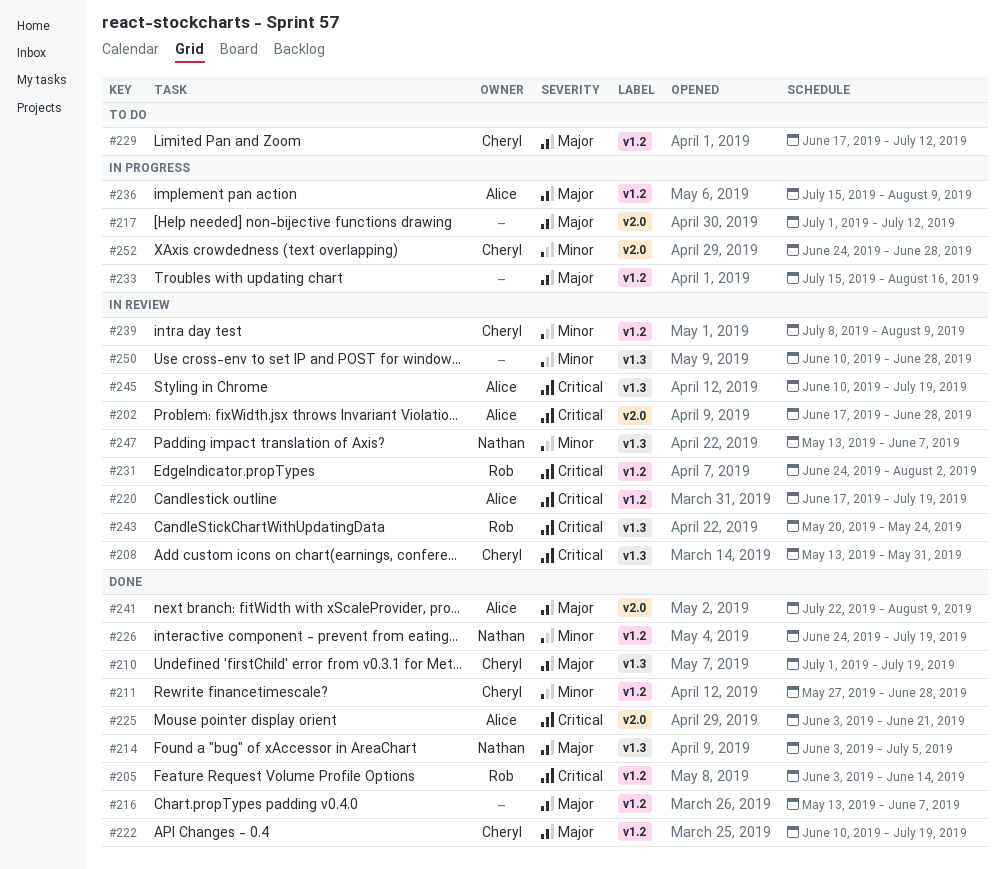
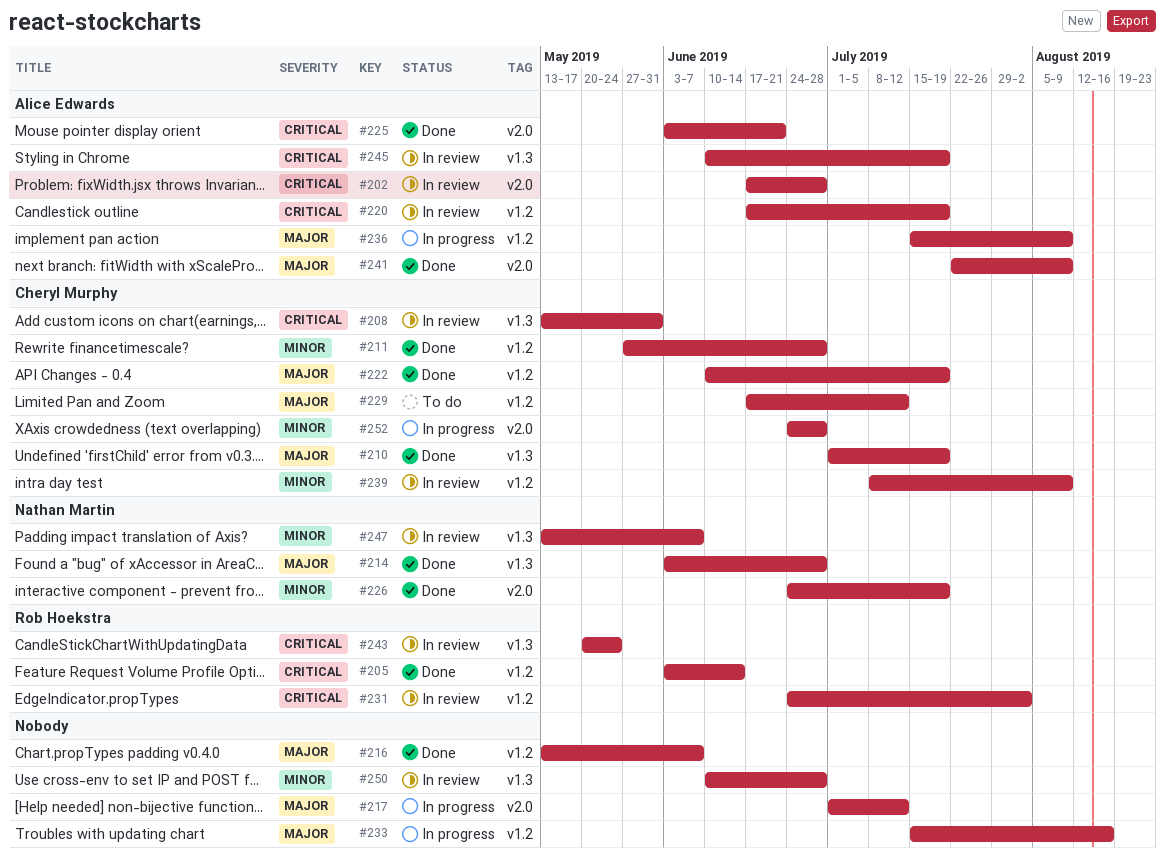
#214, due: Jul 5 -> Jun 28
#226, label: v1.2 -> v2.0

